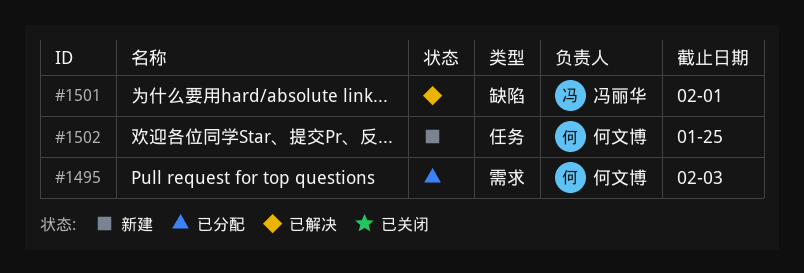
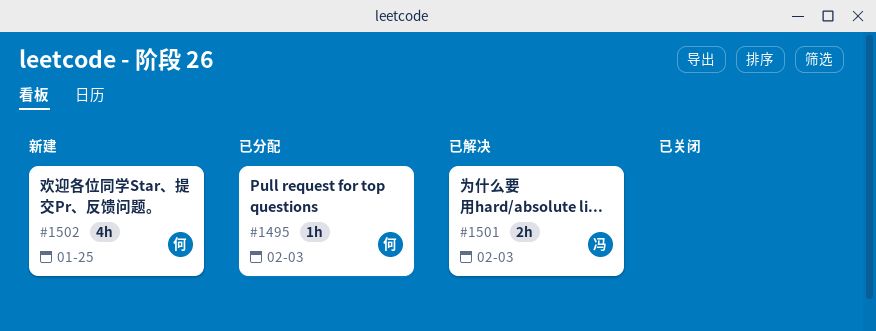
#1501, due: Feb 1 -> Feb 3

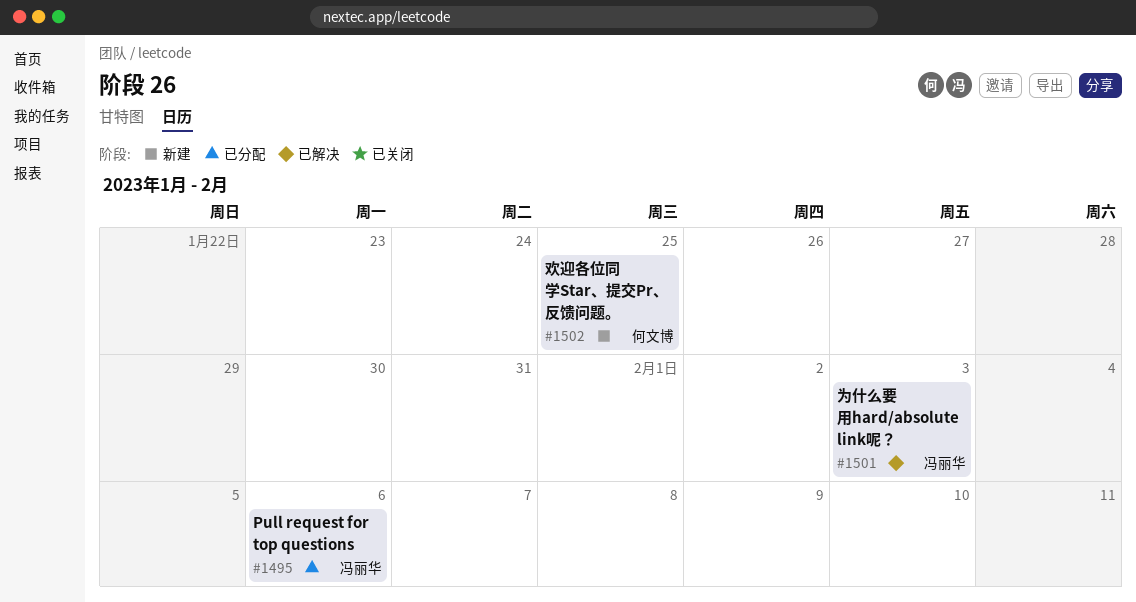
#1495, owner: 何文博 -> 冯丽华
#1495, due: Feb 3 -> Feb 6

